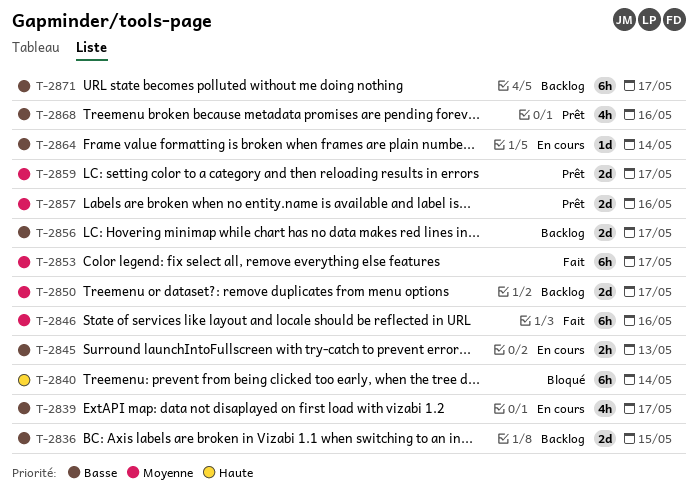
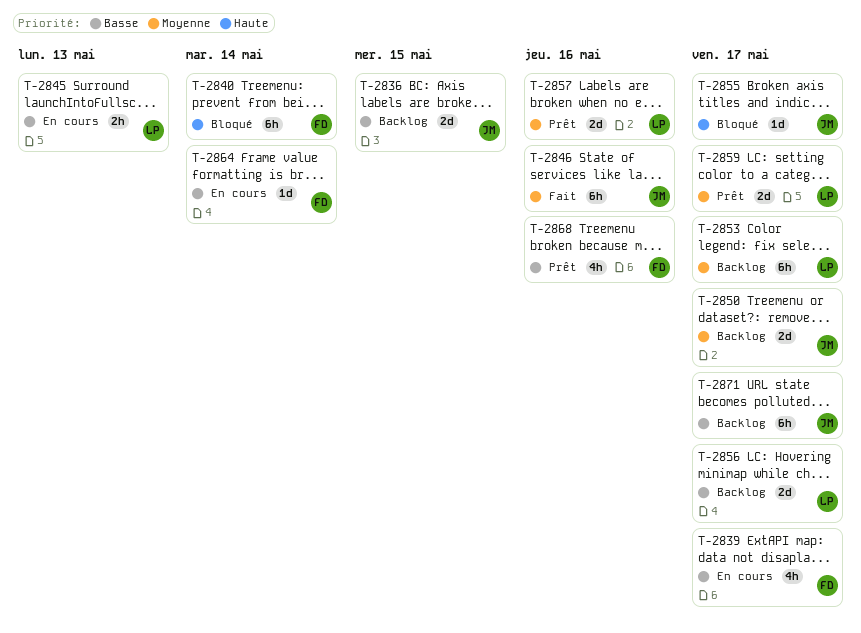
T-2853, status: Fait -> Backlog
T-2855: none -> present

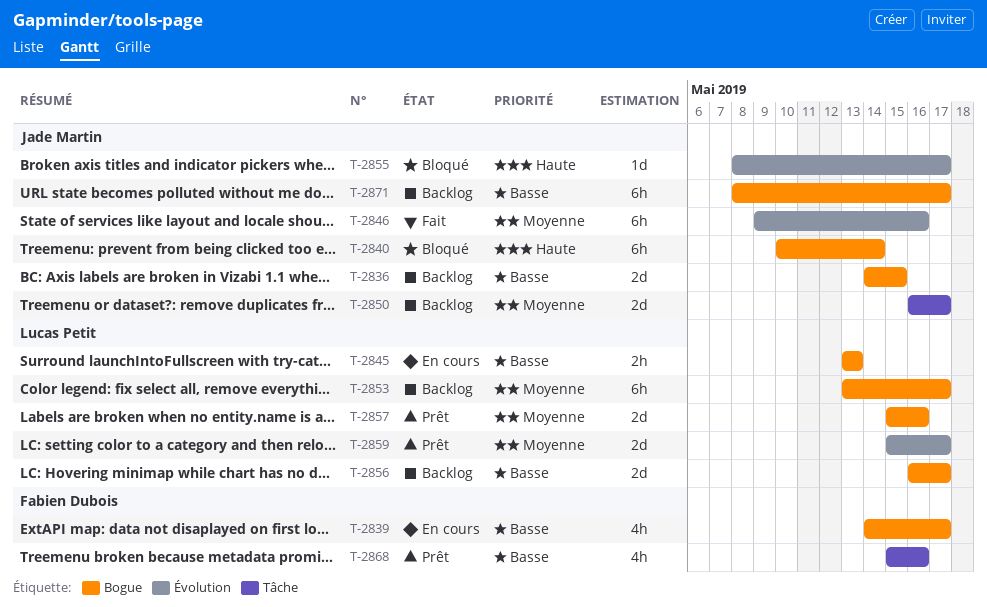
T-2840, owner: Fabien Dubois -> Jade Martin
T-2864: present -> none

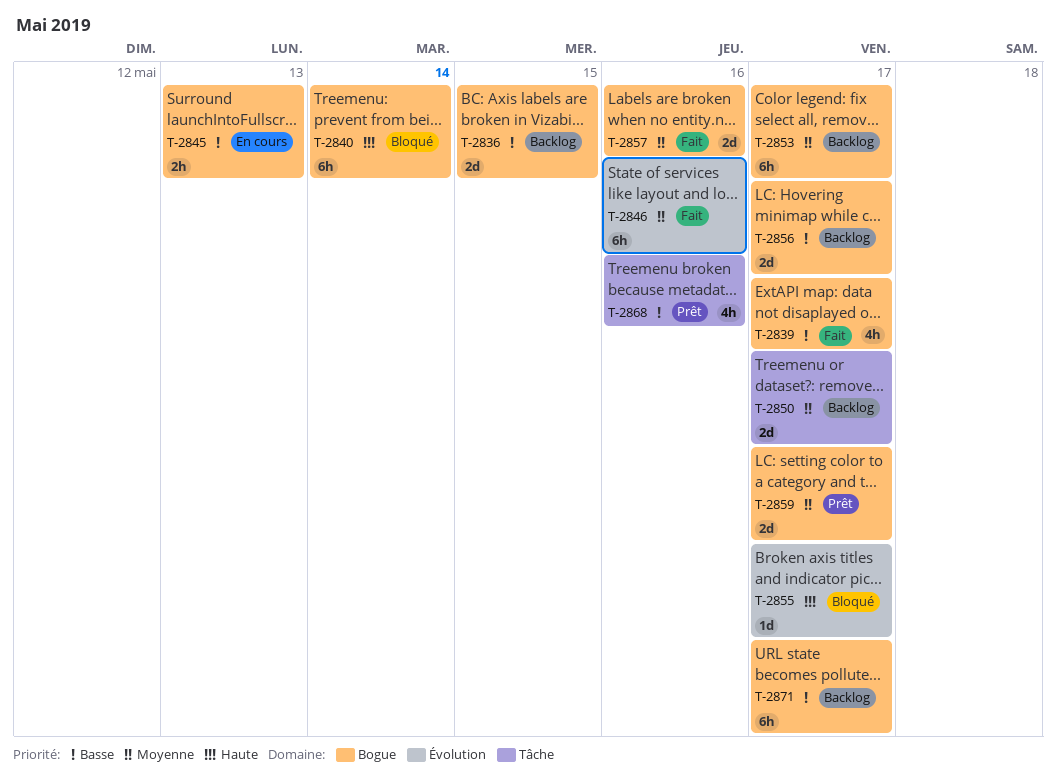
T-2839, status: En cours -> Fait
T-2857, status: Prêt -> Fait
T-2859, label: Évolution -> Bogue

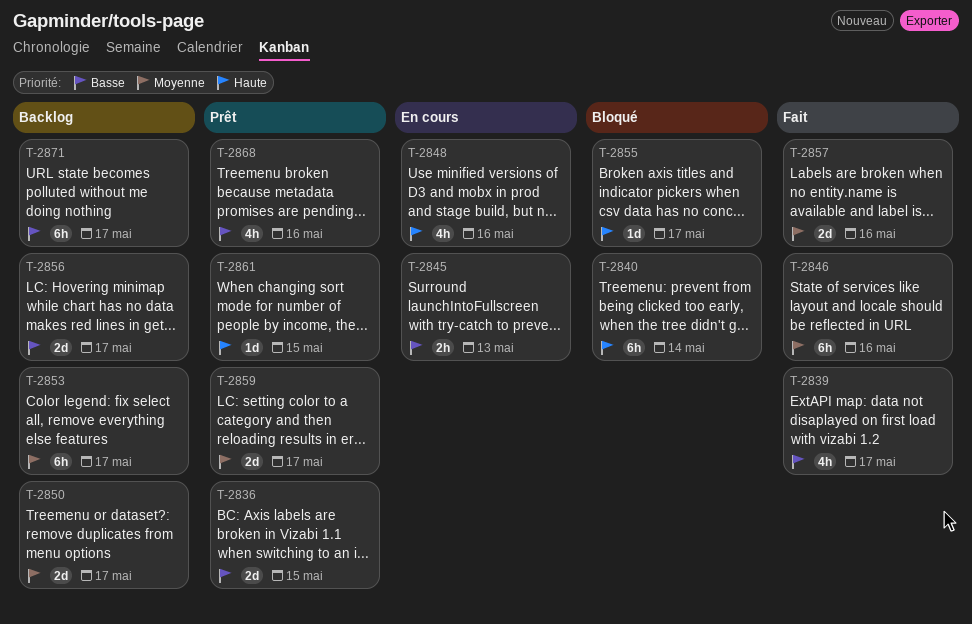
T-2836, status: Backlog -> Prêt
T-2848: none -> present
T-2861: none -> present

